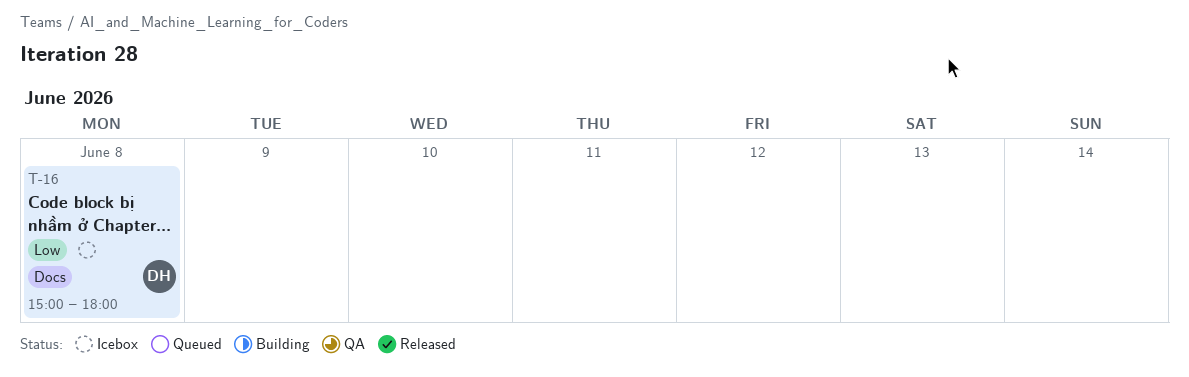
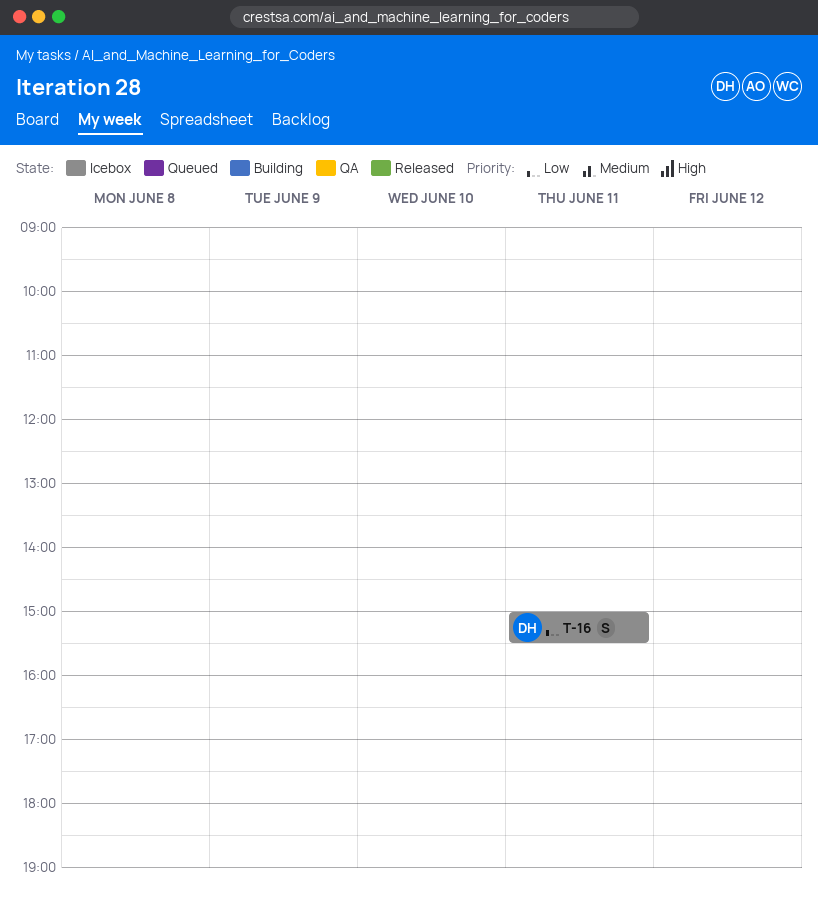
T-16, day: Jun 8 -> Jun 11
T-16, ends: 18:00 -> 15:30

